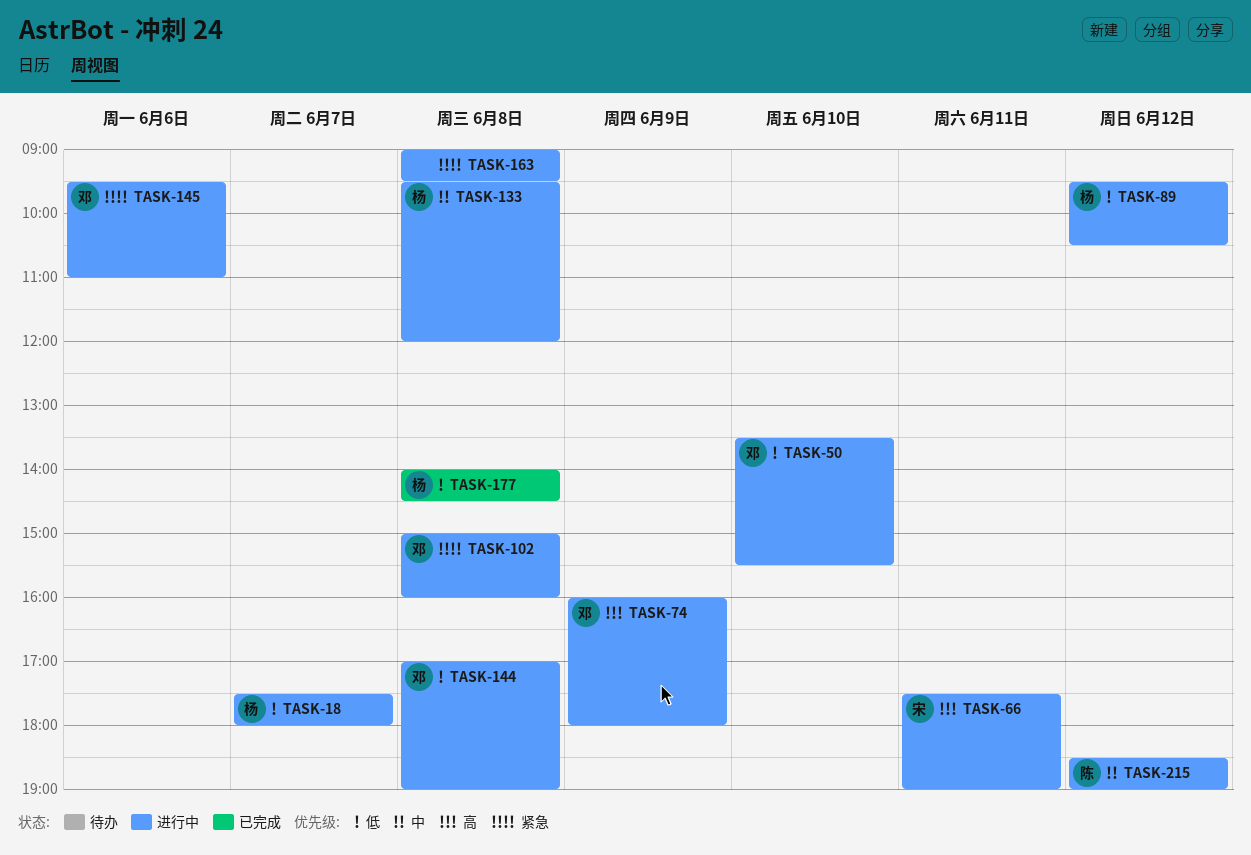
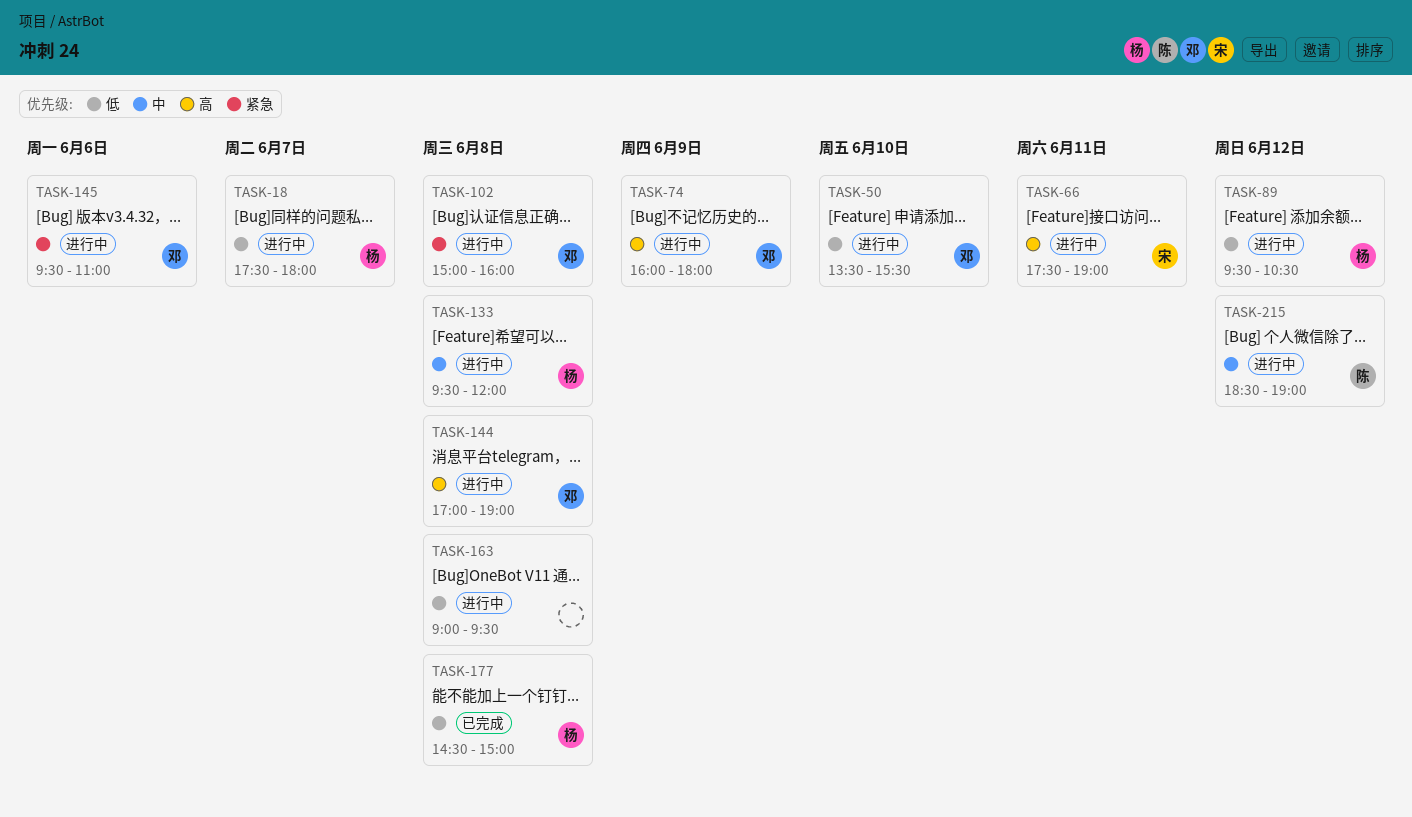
TASK-144, priority: 低 -> 高
TASK-163, priority: 紧急 -> 低
TASK-177, begins: 14:00 -> 14:30
TASK-177, ends: 14:30 -> 15:00

